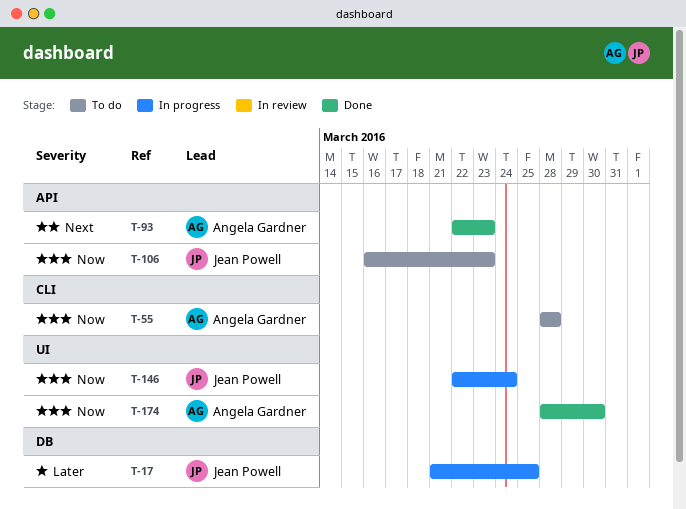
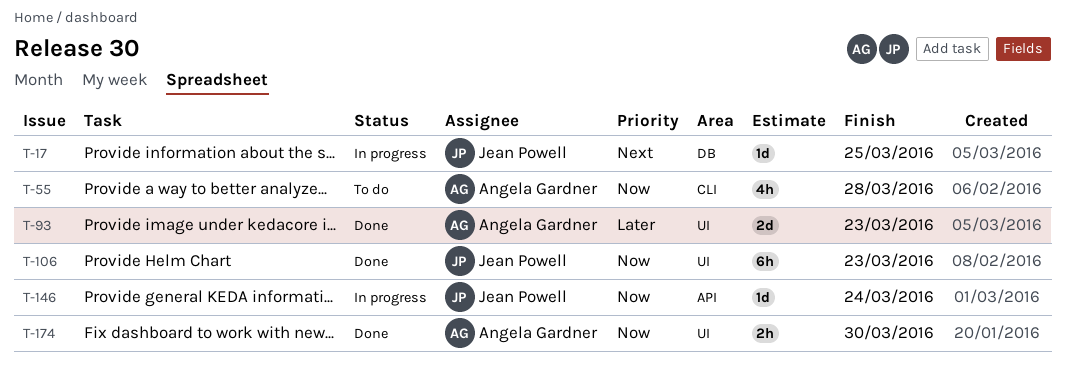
T-17, priority: Later -> Next
T-93, priority: Next -> Later
T-93, label: API -> UI
T-106, status: To do -> Done
T-106, label: API -> UI
T-146, label: UI -> API

